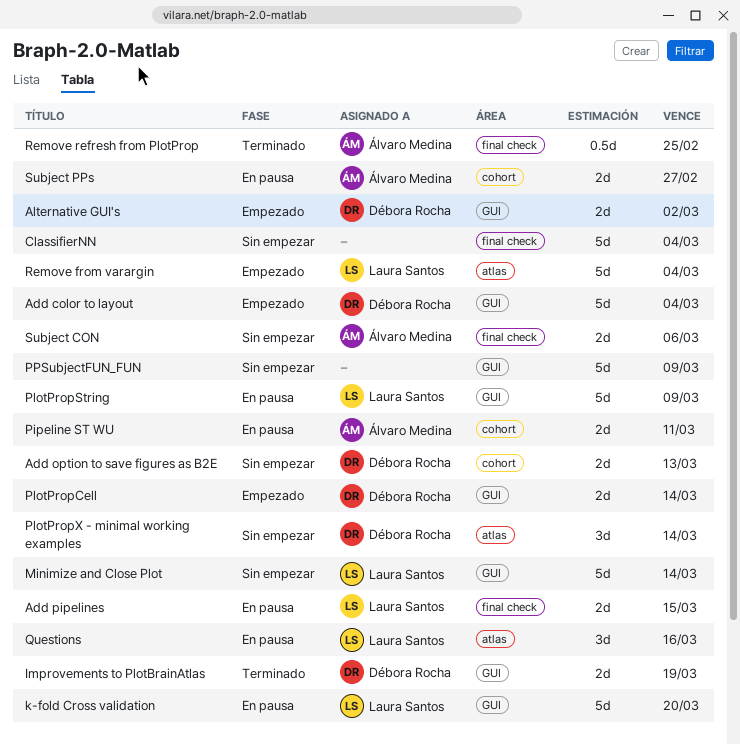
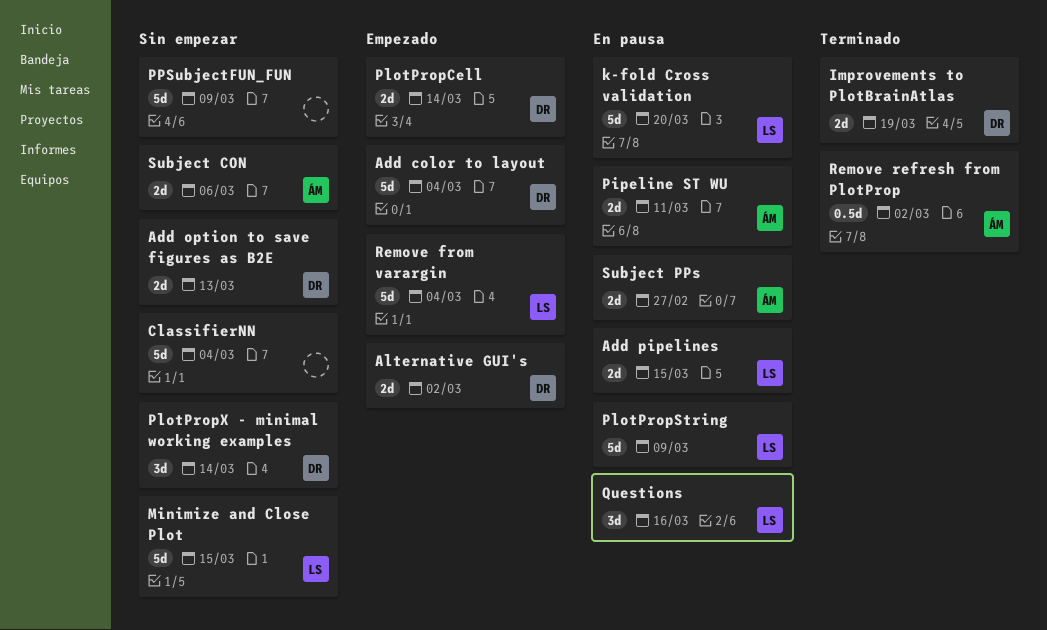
Minimize and Close Plot, due: Mar 14 -> Mar 15
Remove refresh from PlotProp, due: Feb 25 -> Mar 2

